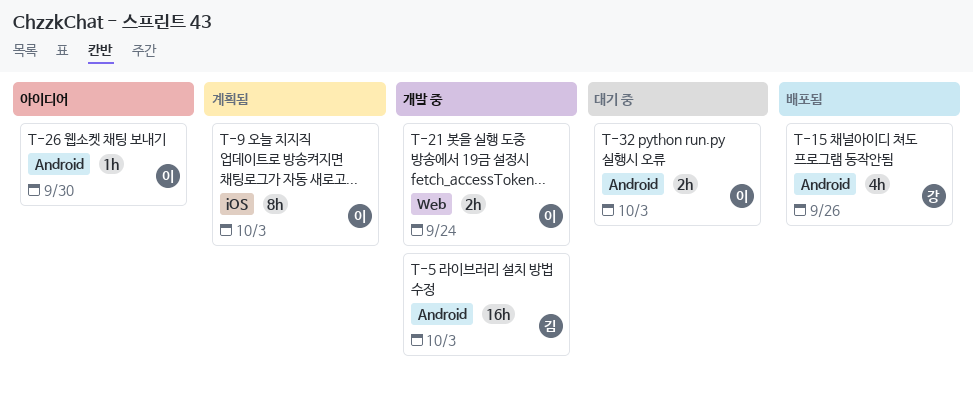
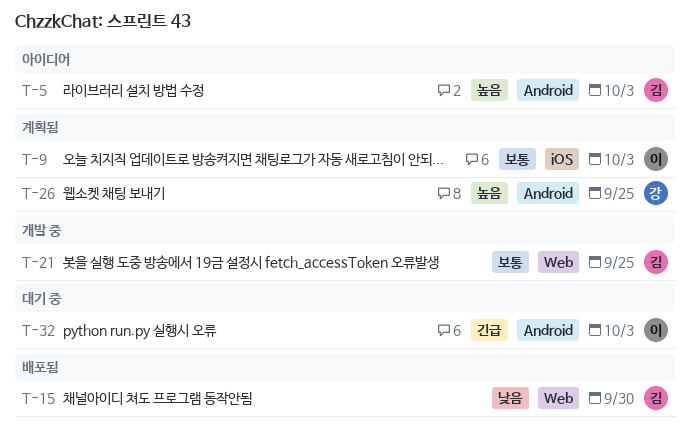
T-5, status: 개발 중 -> 아이디어
T-15, owner: 강 -> 김
T-15, label: Android -> Web
T-15, due: Sep 26 -> Sep 30
T-21, owner: 이 -> 김
T-21, due: Sep 24 -> Sep 25
T-26, status: 아이디어 -> 계획됨
T-26, owner: 이 -> 강
T-26, due: Sep 30 -> Sep 25

